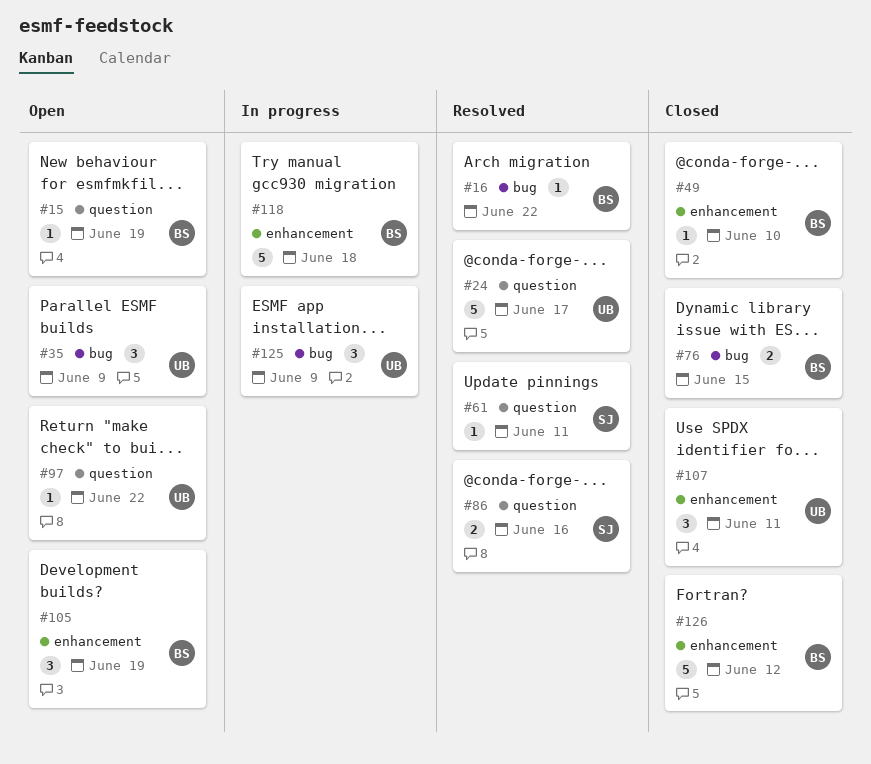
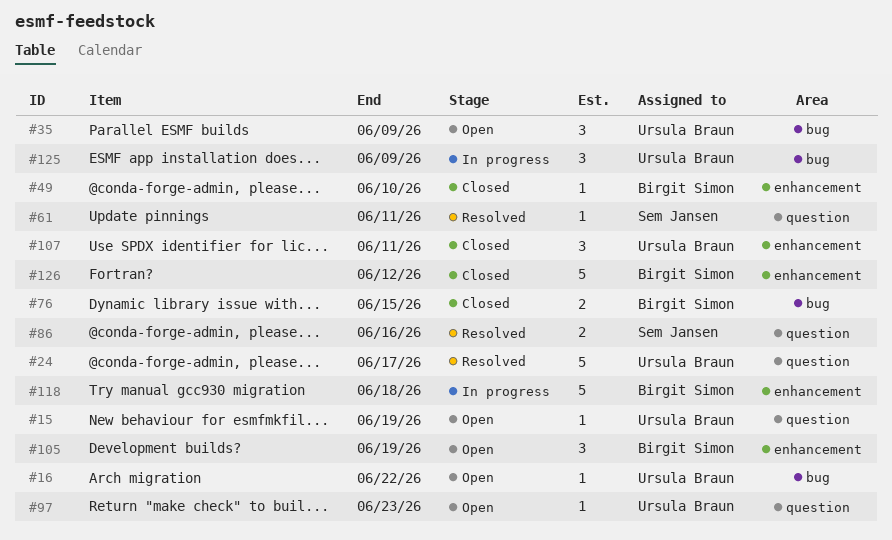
#15, owner: Birgit Simon -> Ursula Braun
#16, status: Resolved -> Open
#16, owner: Birgit Simon -> Ursula Braun
#97, due: Jun 22 -> Jun 23

